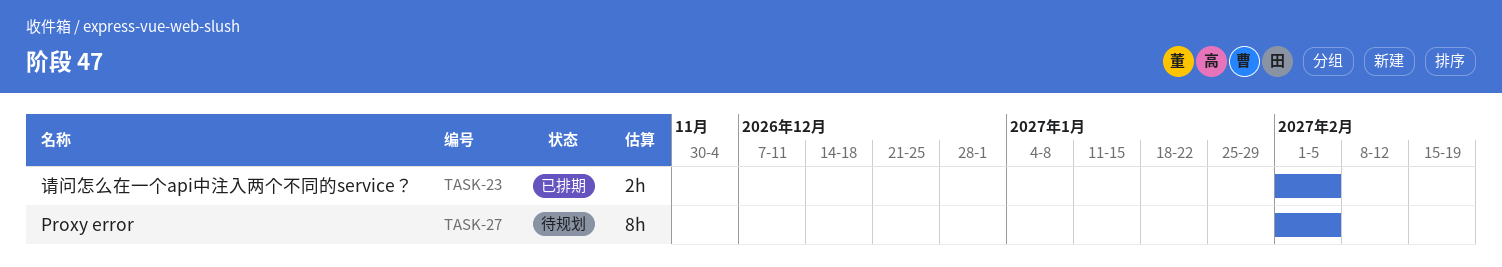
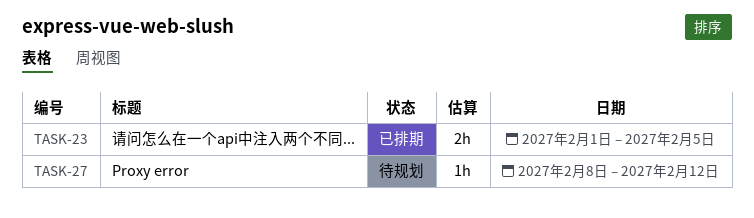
TASK-27, estimate: 8h -> 1h
TASK-27, start: Feb 1 -> Feb 8
TASK-27, due: Feb 5 -> Feb 12

